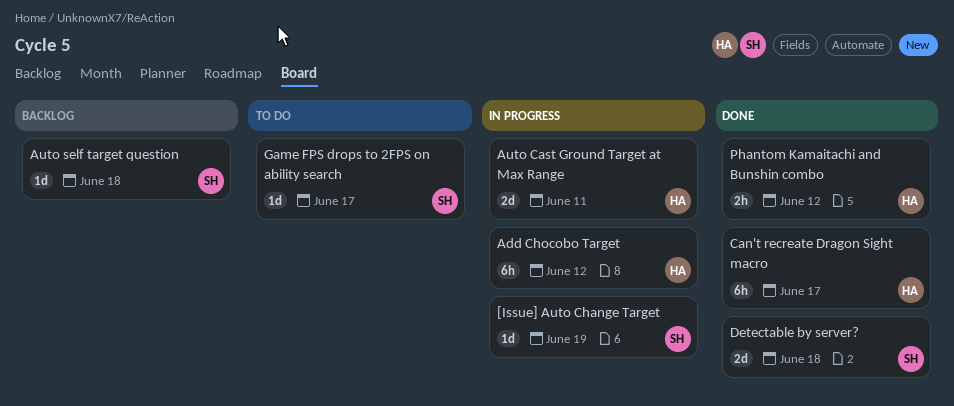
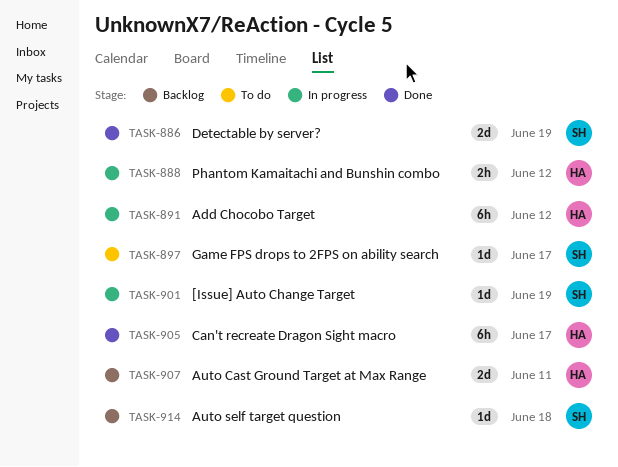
Auto Cast Ground Target at Max Range, status: In progress -> Backlog
Detectable by server?, due: Jun 18 -> Jun 19
Phantom Kamaitachi and Bunshin combo, status: Done -> In progress

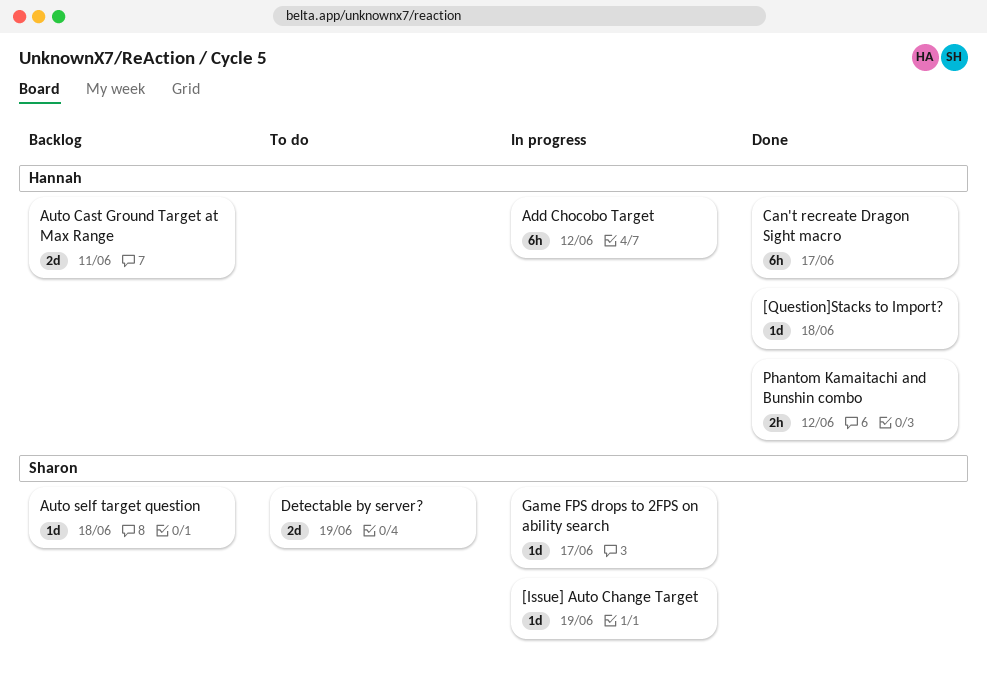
[Question]Stacks to Import?: none -> present
Detectable by server?, status: Done -> To do
Game FPS drops to 2FPS on ability search, status: To do -> In progress
Phantom Kamaitachi and Bunshin combo, status: In progress -> Done

